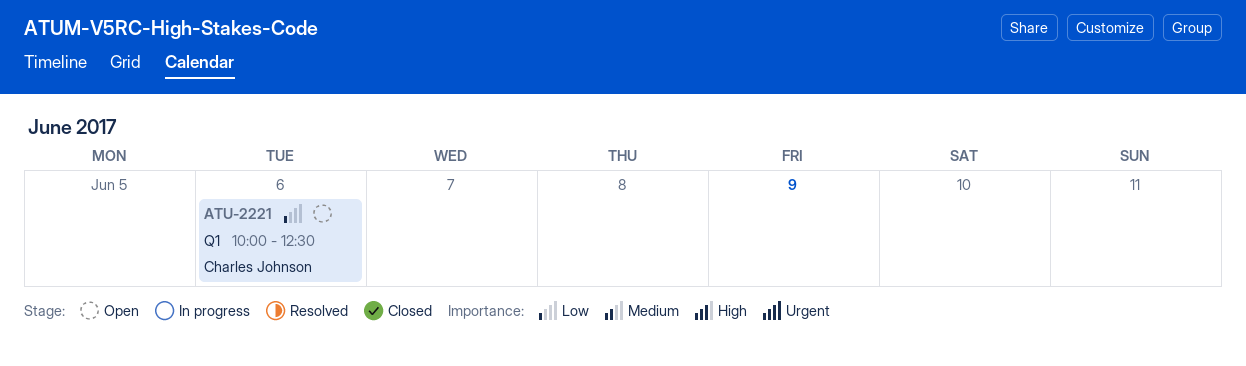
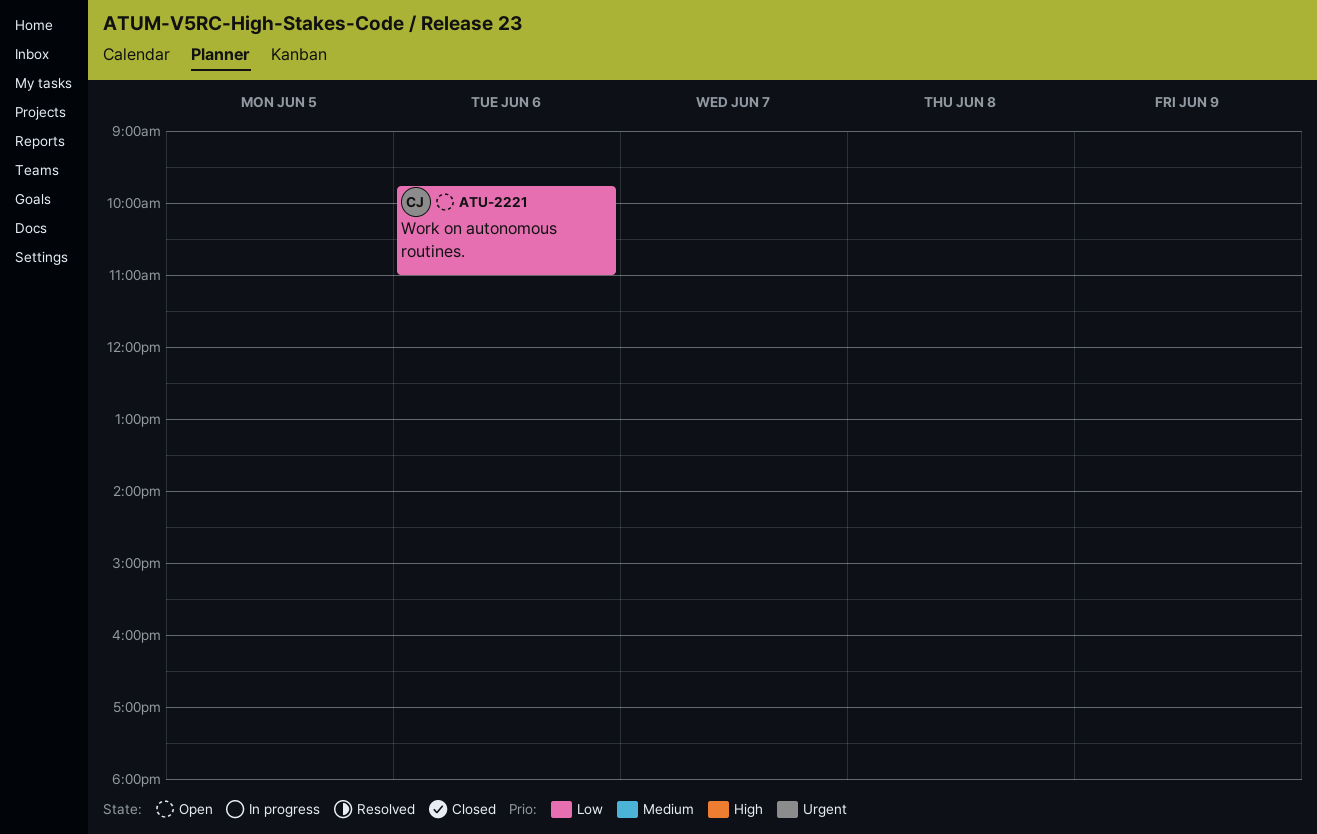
ATU-2221, begins: 10:00 -> 09:45
ATU-2221, ends: 12:30 -> 11:00

